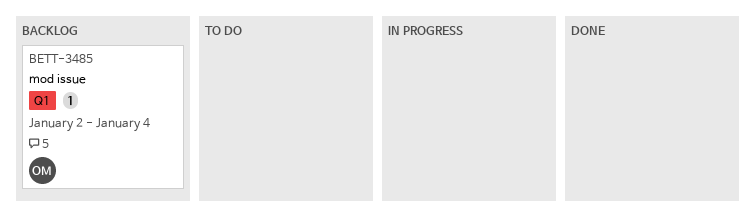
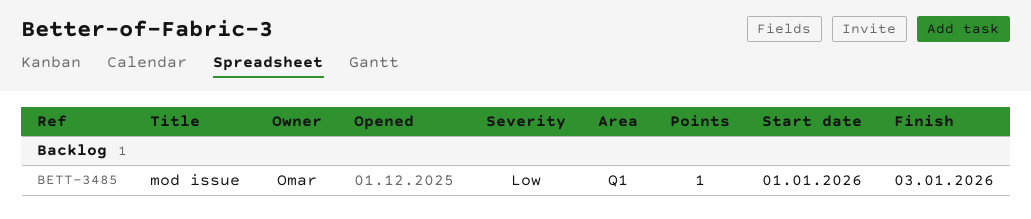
BETT-3485, start: Jan 2 -> Jan 1
BETT-3485, due: Jan 4 -> Jan 3

